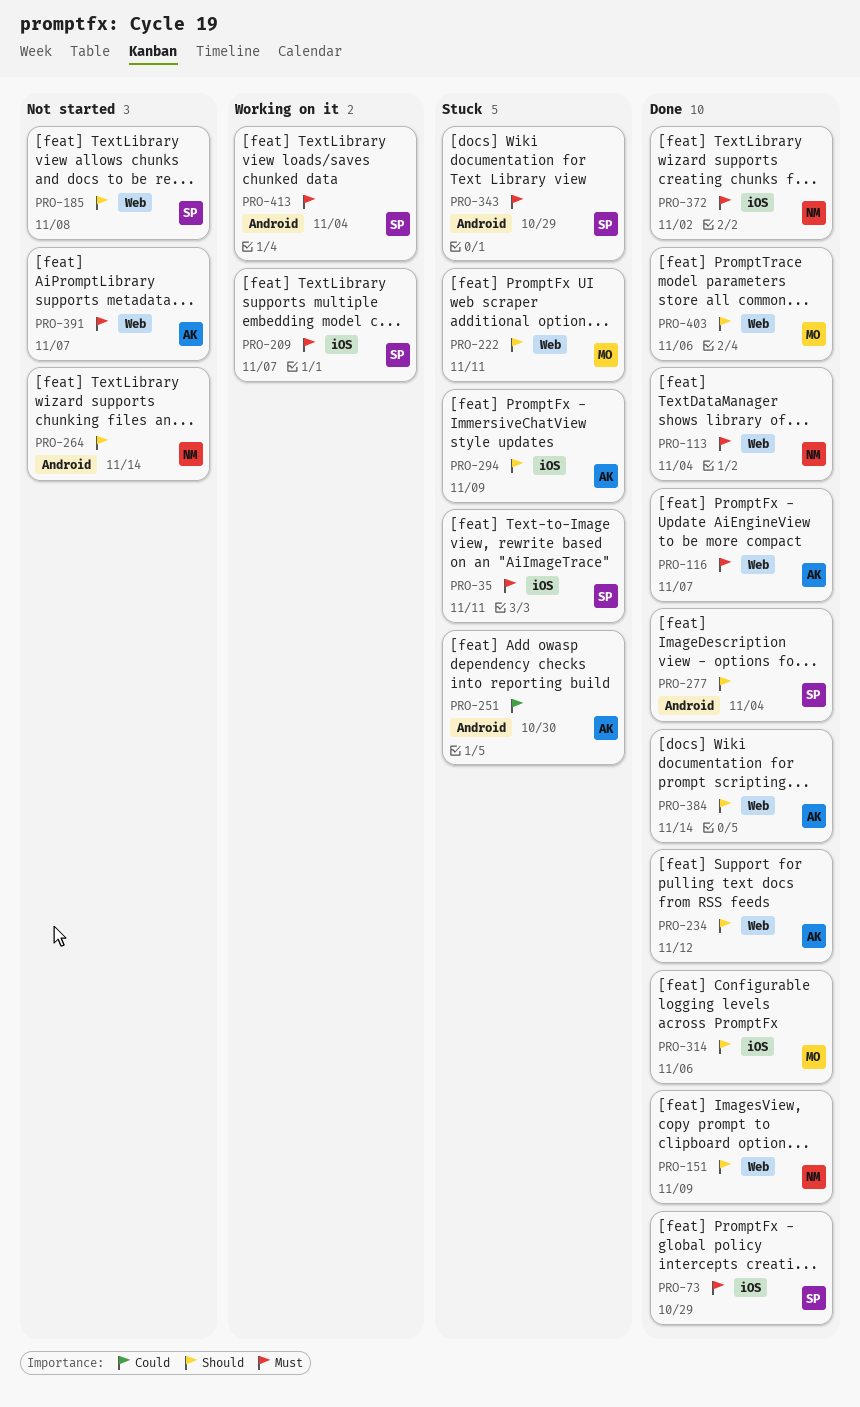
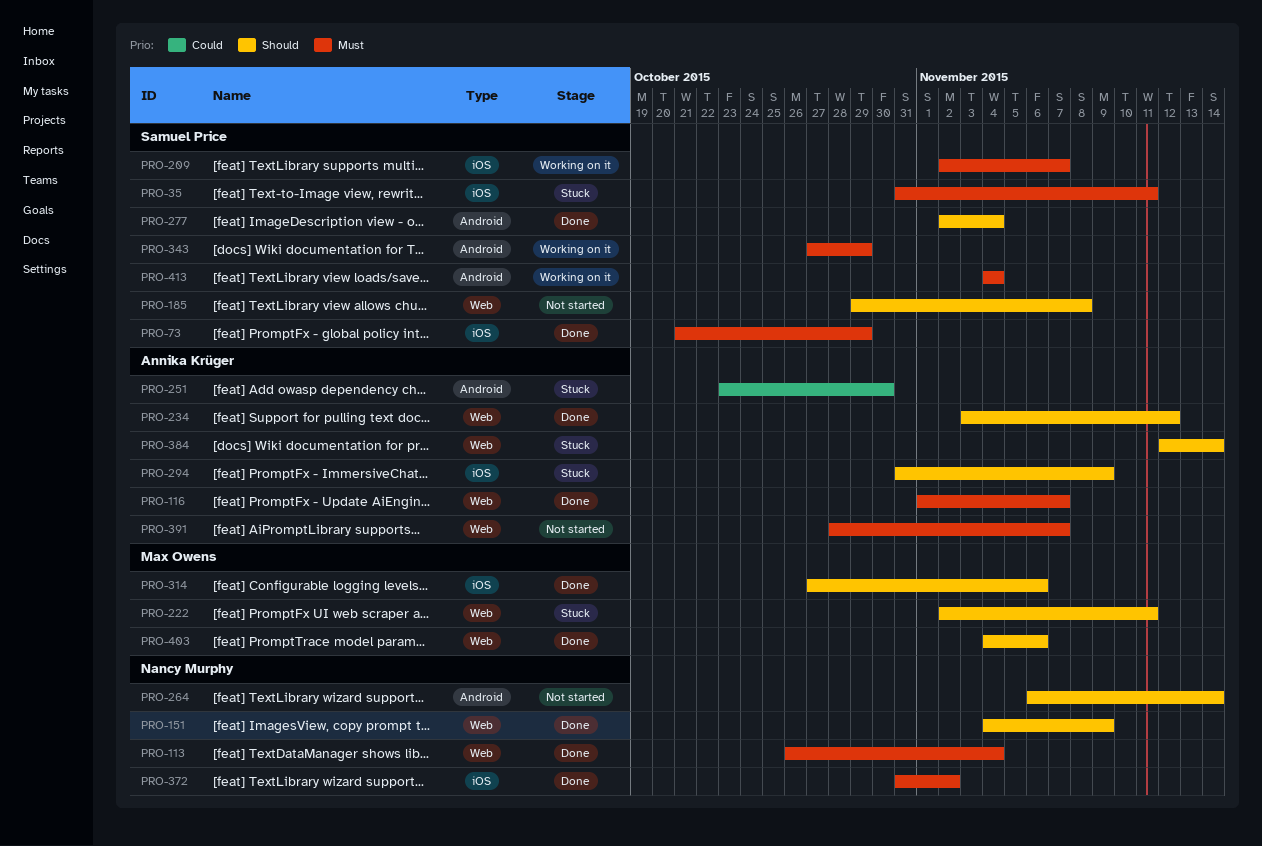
PRO-343, status: Stuck -> Working on it
PRO-384, status: Done -> Stuck

